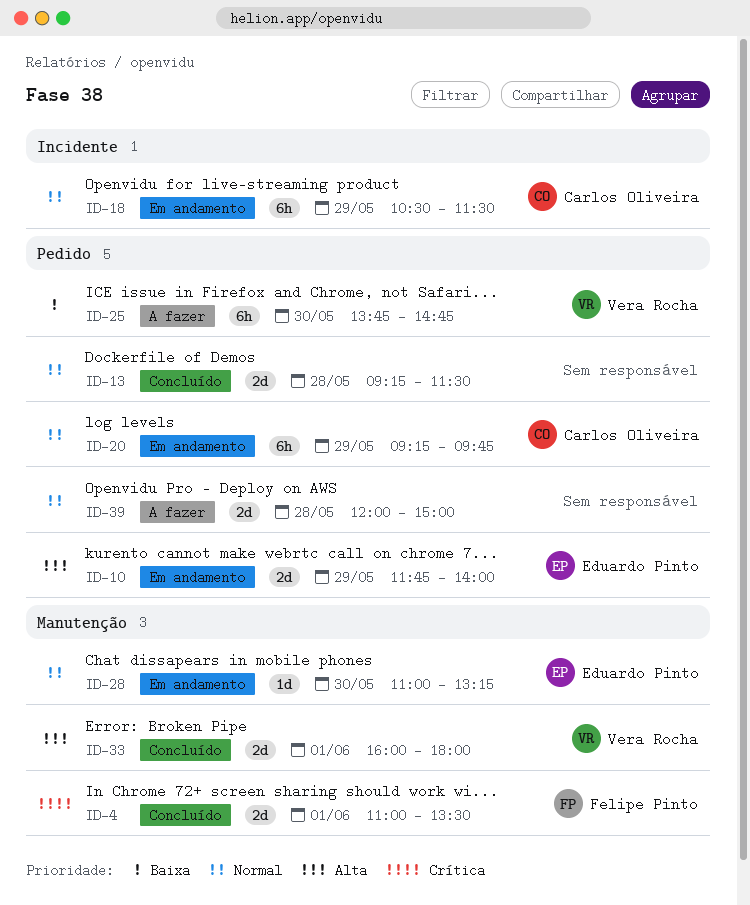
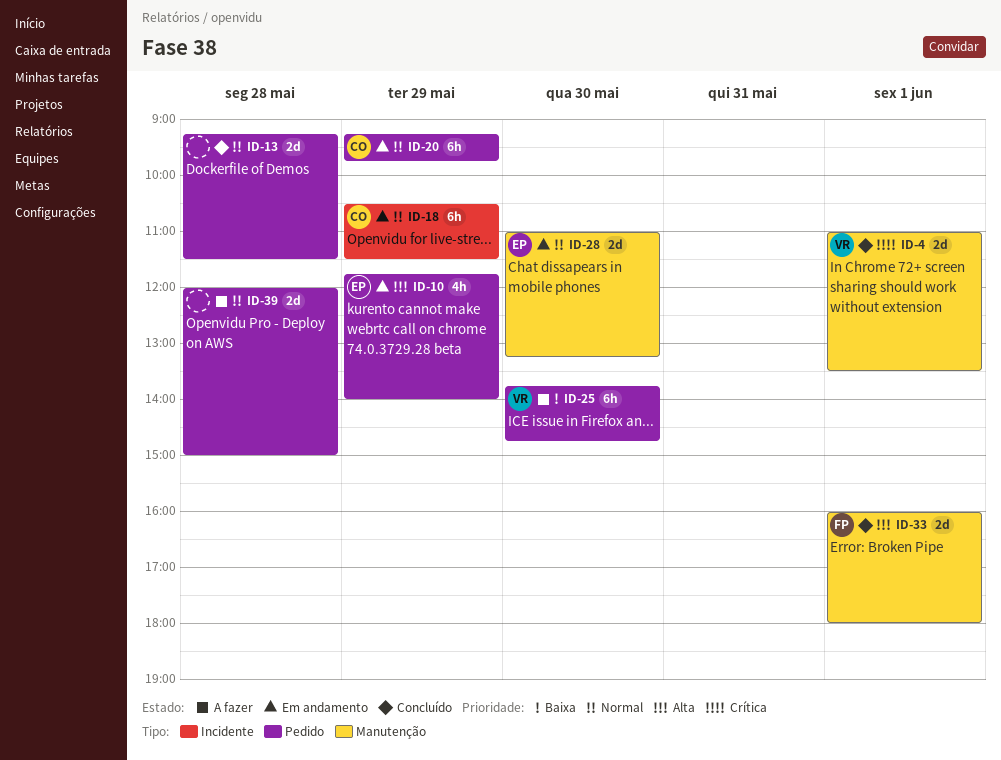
ID-4, owner: Felipe Pinto -> Vera Rocha
ID-10, estimate: 2d -> 4h
ID-28, estimate: 1d -> 2d
ID-33, owner: Vera Rocha -> Felipe Pinto

